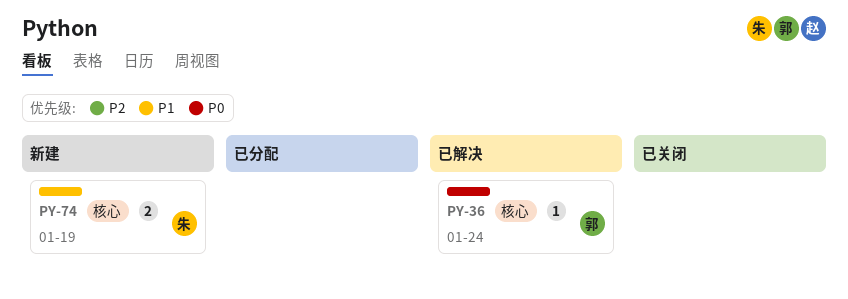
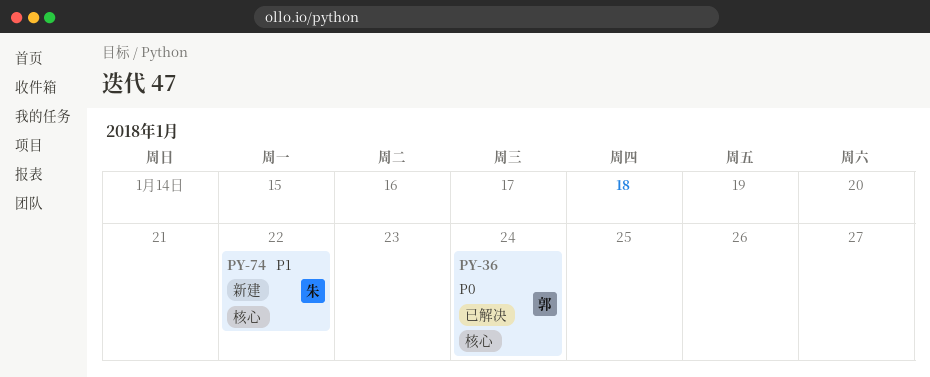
PY-74, due: Jan 19 -> Jan 22

